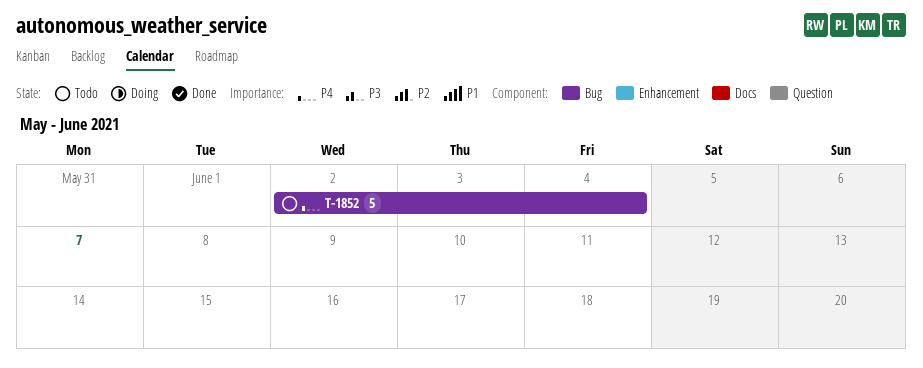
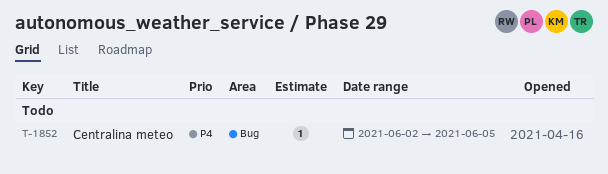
T-1852, estimate: 5 -> 1
T-1852, due: Jun 4 -> Jun 5

